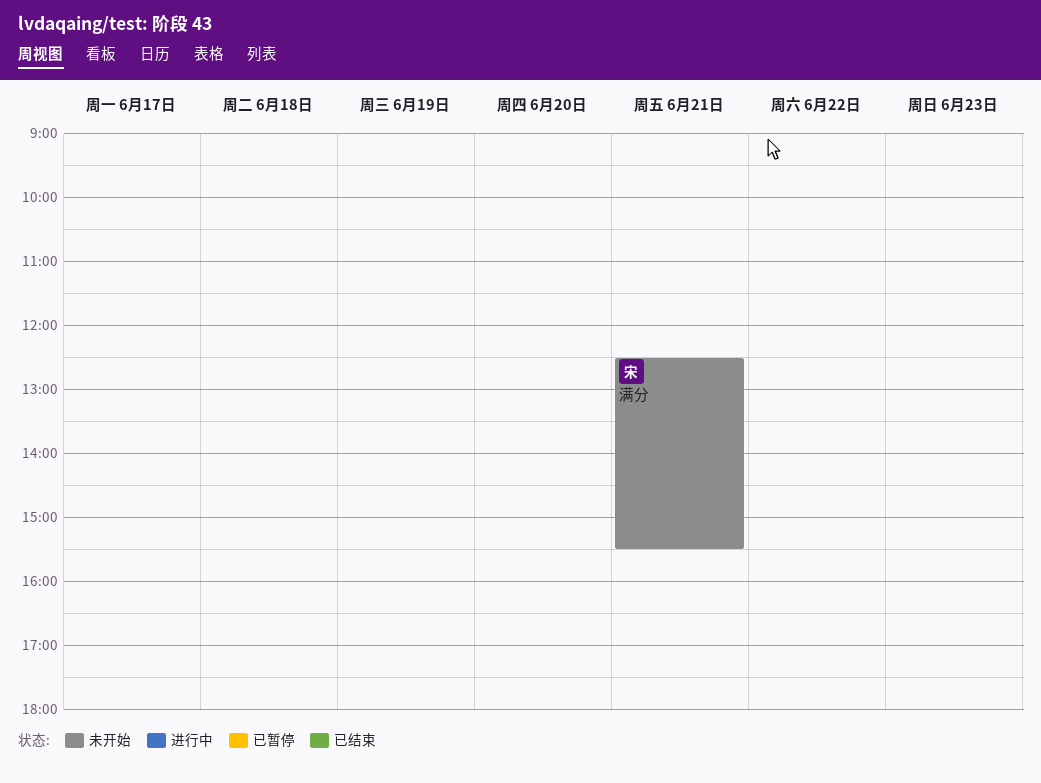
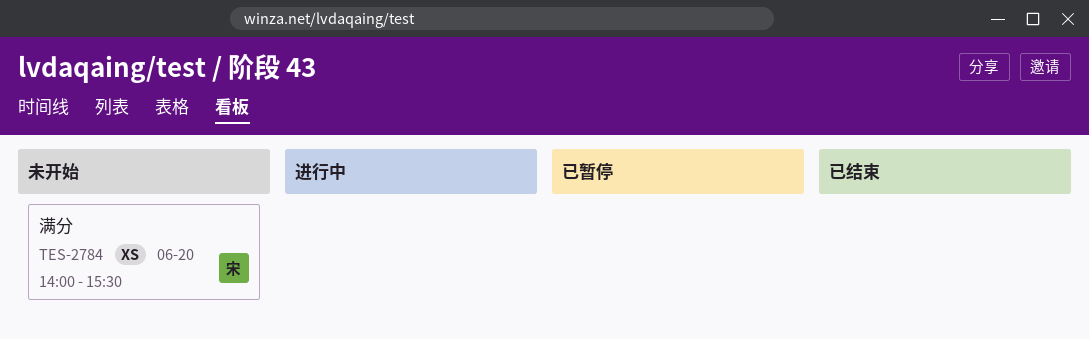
满分, day: Jun 21 -> Jun 20
满分, begins: 12:30 -> 14:00

